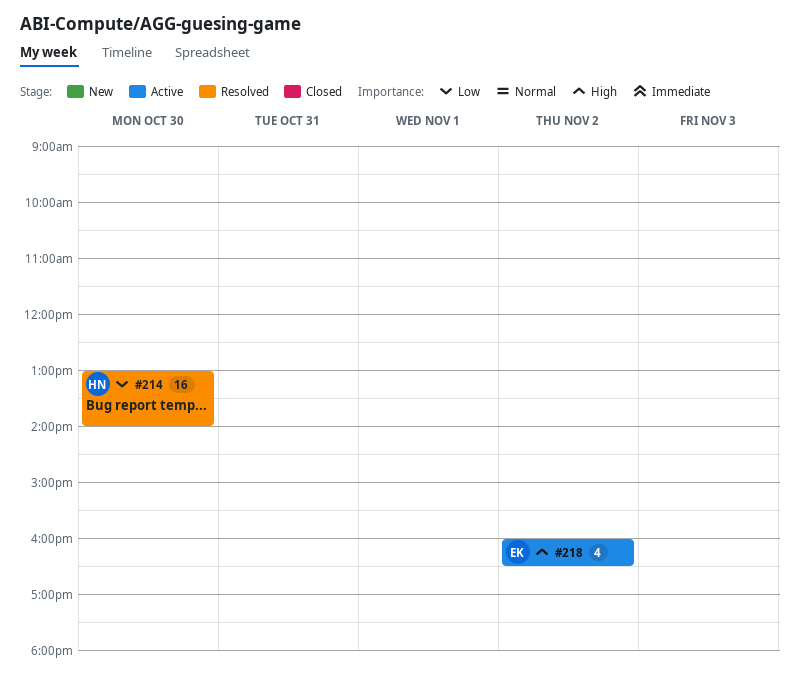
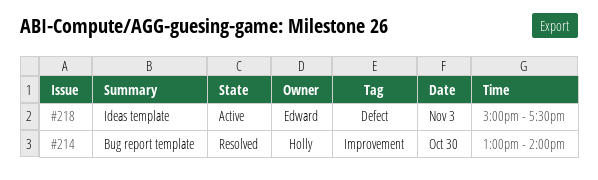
#218, day: Nov 2 -> Nov 3
#218, begins: 16:00 -> 15:00
#218, ends: 16:30 -> 17:30

